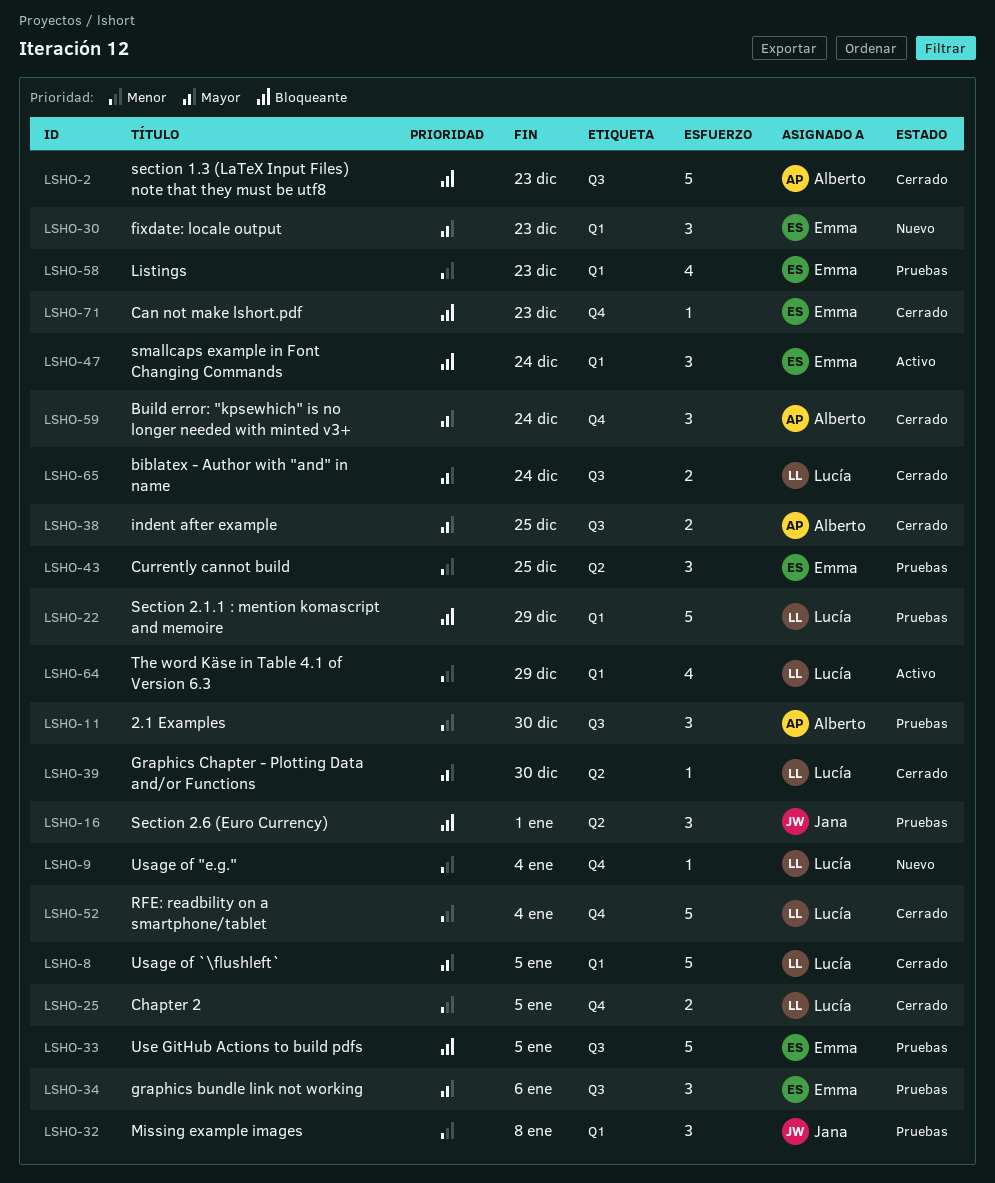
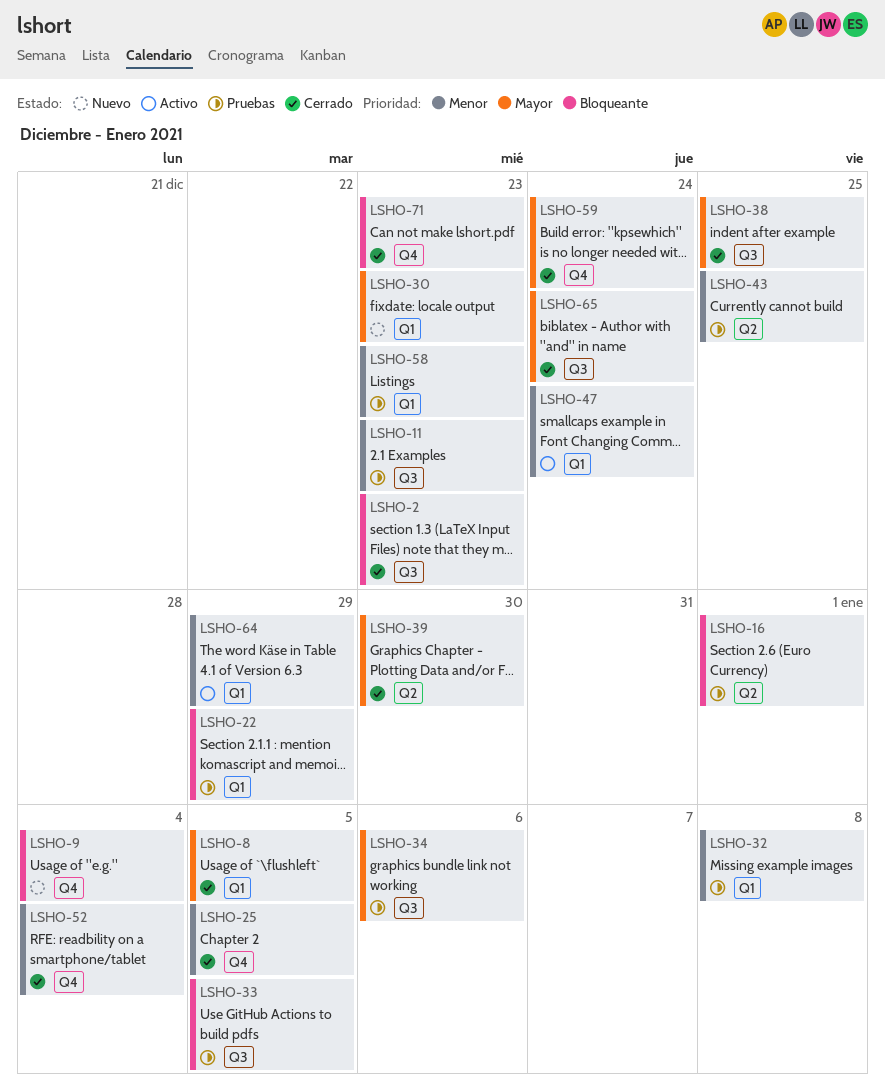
LSHO-9, priority: Menor -> Bloqueante
LSHO-11, due: Dec 30 -> Dec 23
LSHO-47, priority: Bloqueante -> Menor

